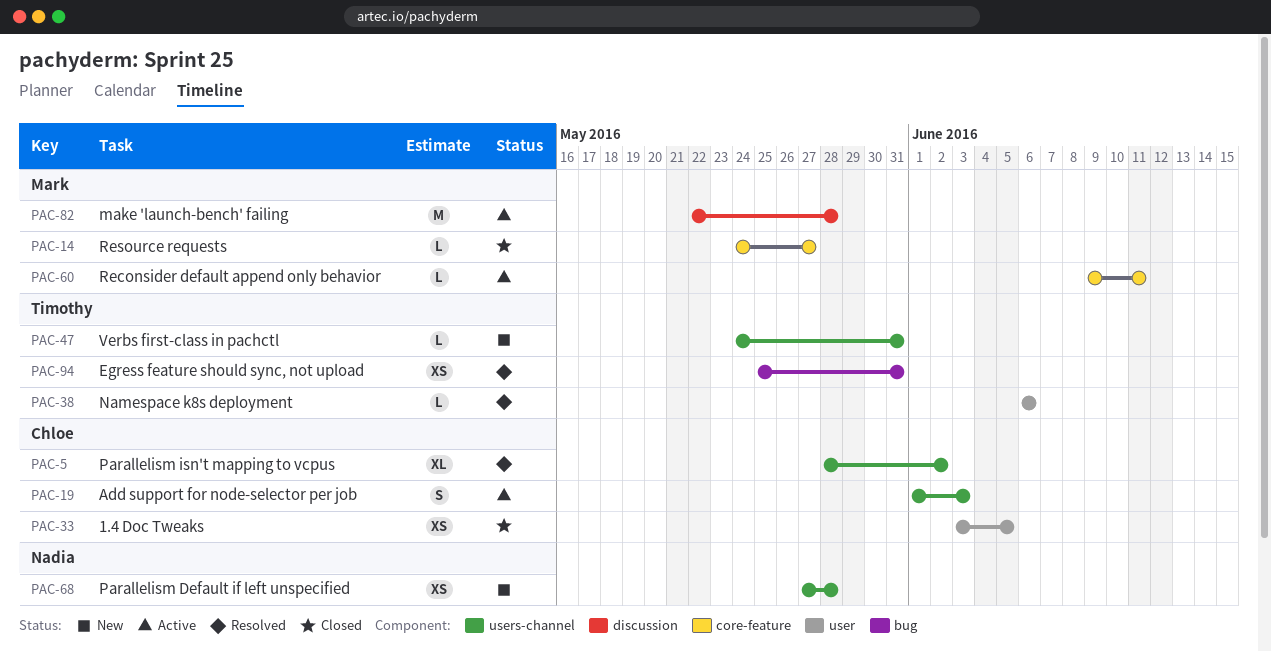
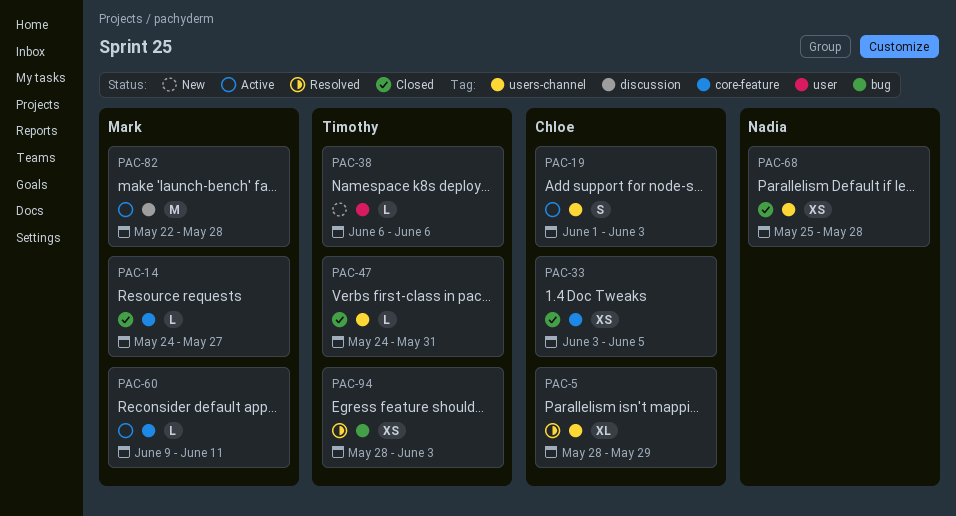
PAC-5, due: Jun 2 -> May 29
PAC-33, label: user -> core-feature
PAC-38, status: Resolved -> New
PAC-47, status: New -> Closed
PAC-68, status: New -> Closed
PAC-68, start: May 27 -> May 25
PAC-94, start: May 25 -> May 28
PAC-94, due: May 31 -> Jun 3

